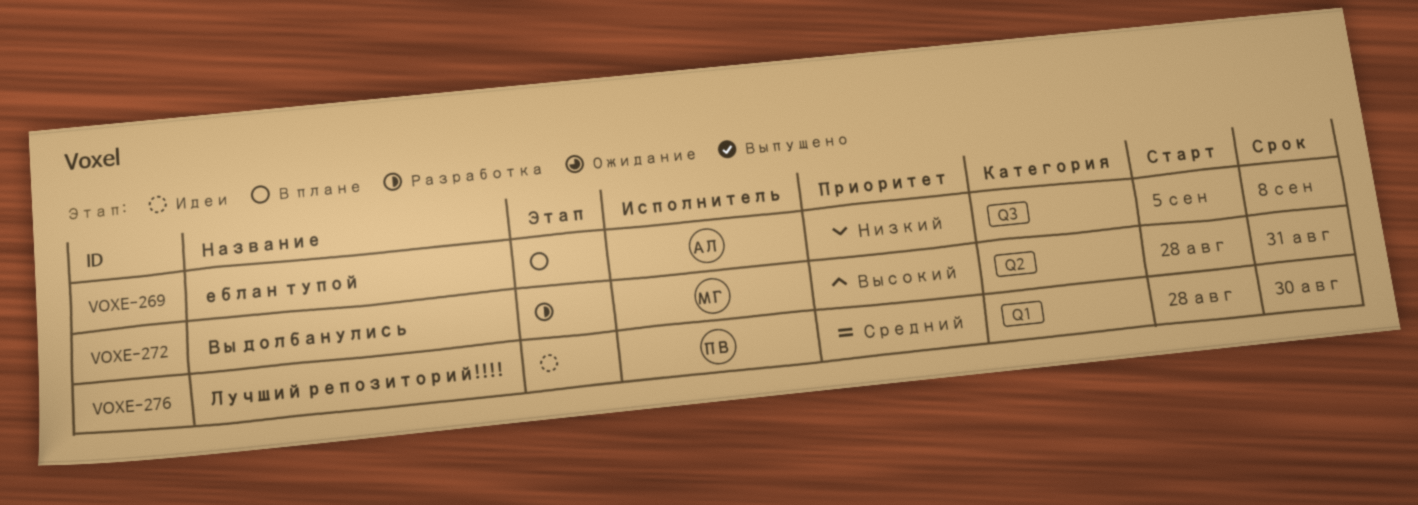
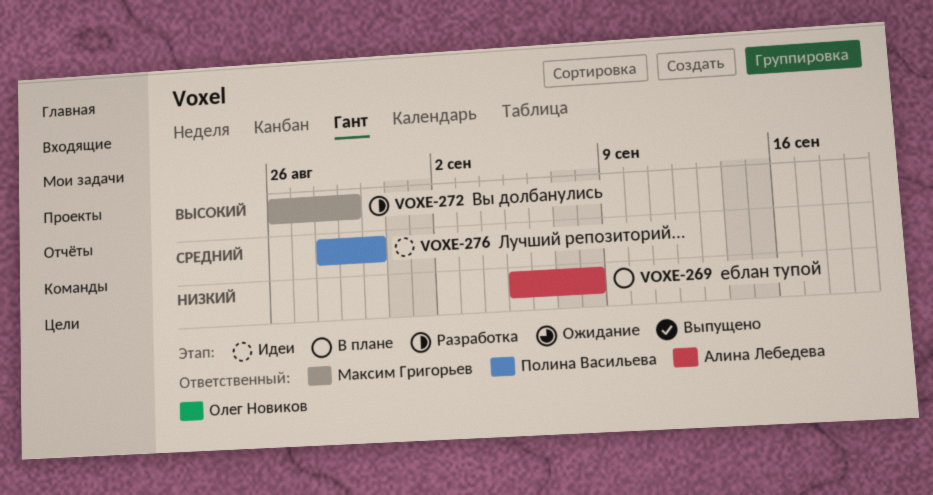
VOXE-272, start: Aug 28 -> Aug 26
VOXE-272, due: Aug 31 -> Aug 29

